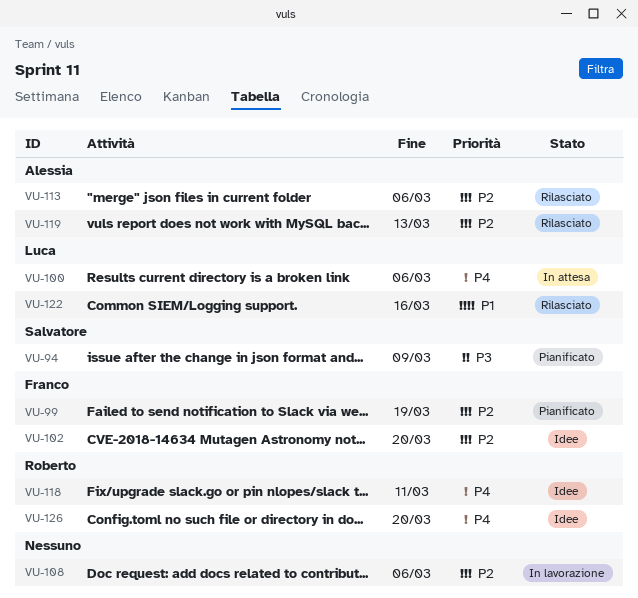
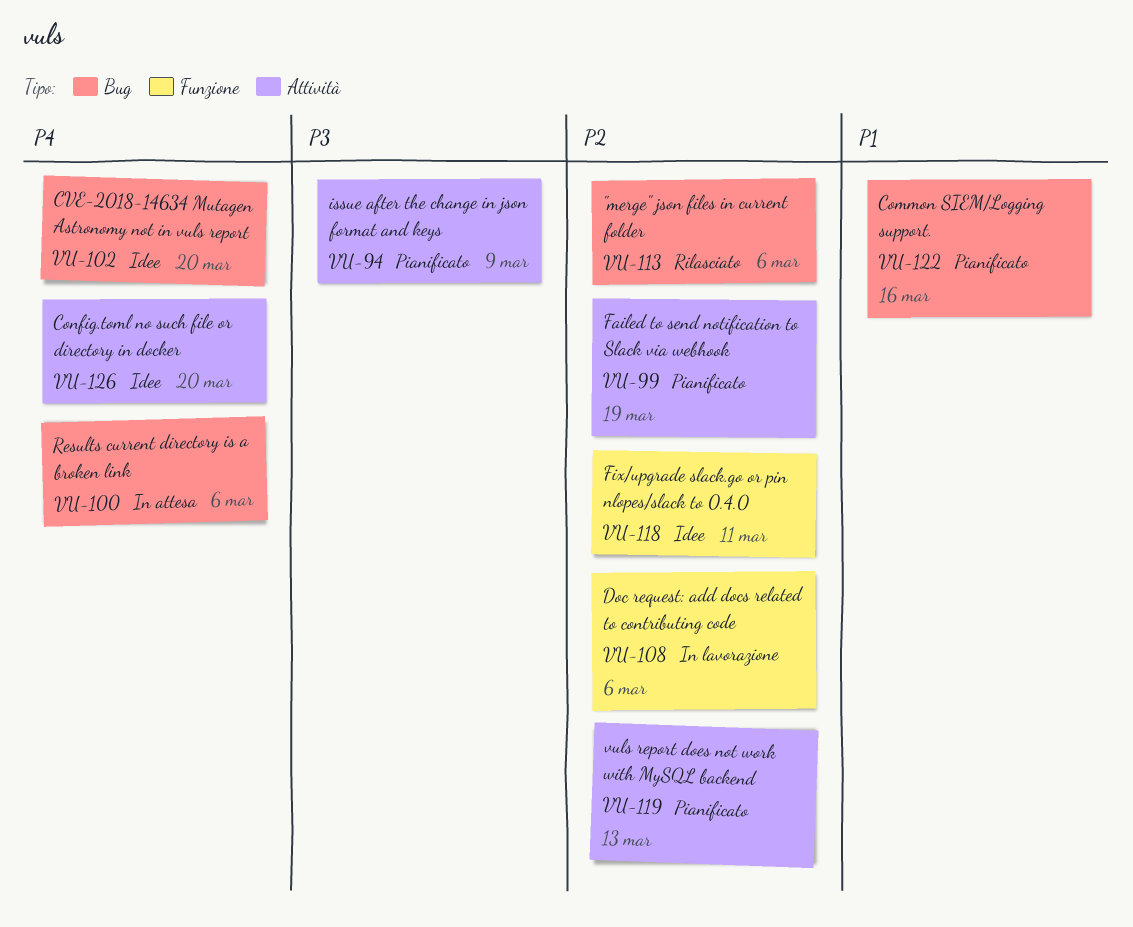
VU-102, priority: P2 -> P4
VU-118, priority: P4 -> P2
VU-119, status: Rilasciato -> Pianificato
VU-122, status: Rilasciato -> Pianificato

